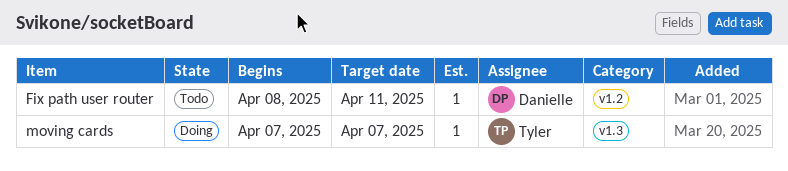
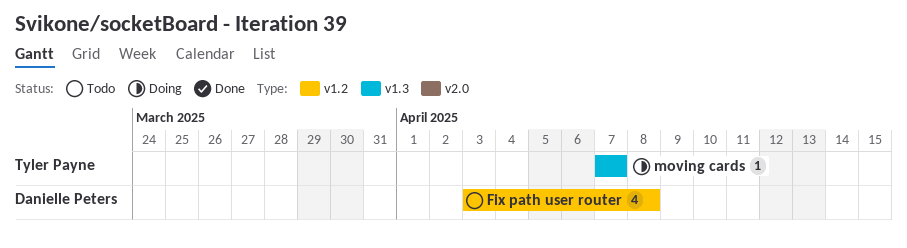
Fix path user router, estimate: 1 -> 4
Fix path user router, start: Apr 8 -> Apr 3
Fix path user router, due: Apr 11 -> Apr 8

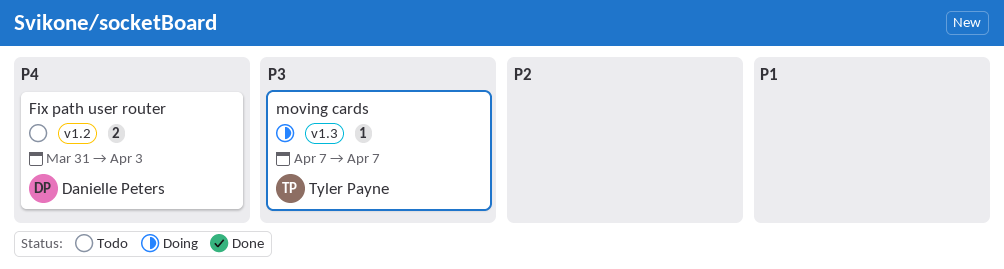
Fix path user router, estimate: 4 -> 2
Fix path user router, start: Apr 3 -> Mar 31
Fix path user router, due: Apr 8 -> Apr 3

